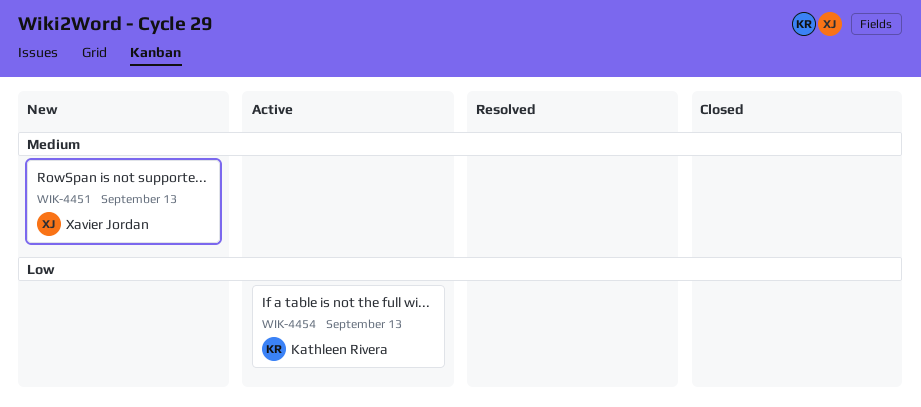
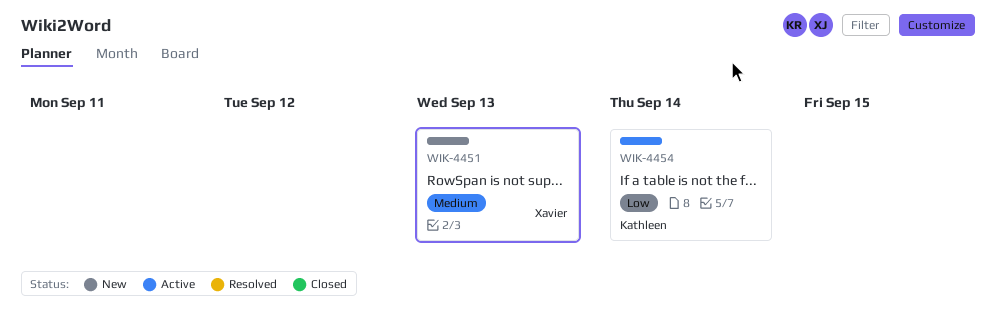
WIK-4454, due: Sep 13 -> Sep 14

